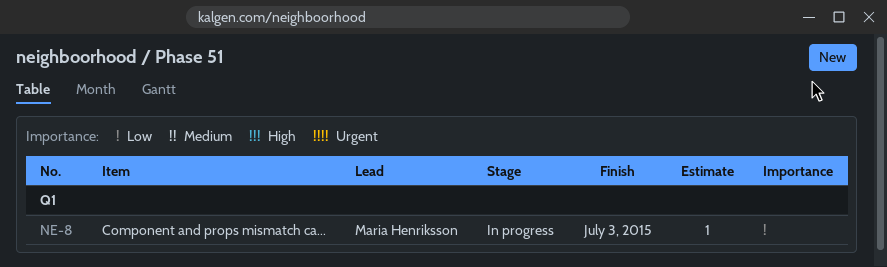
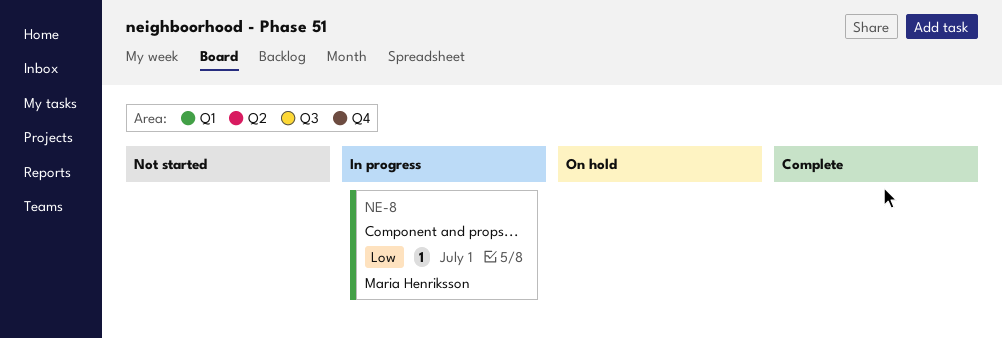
NE-8, due: Jul 3 -> Jul 1

